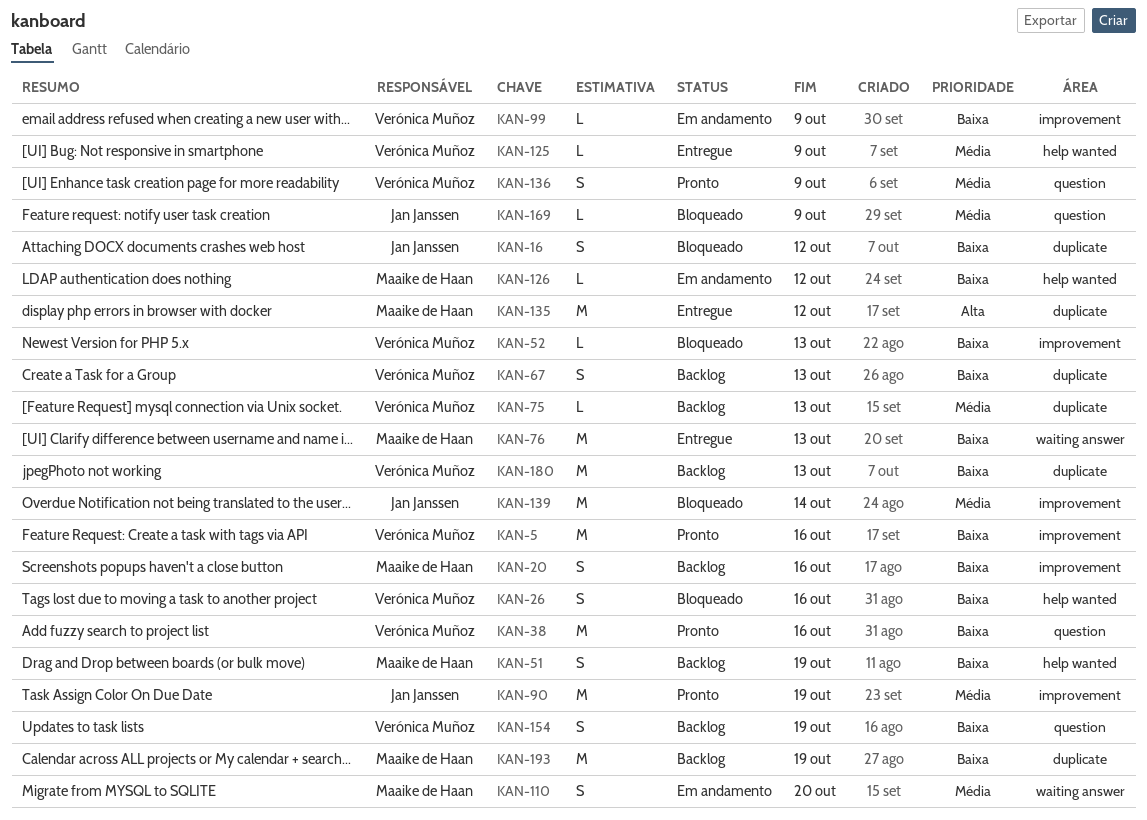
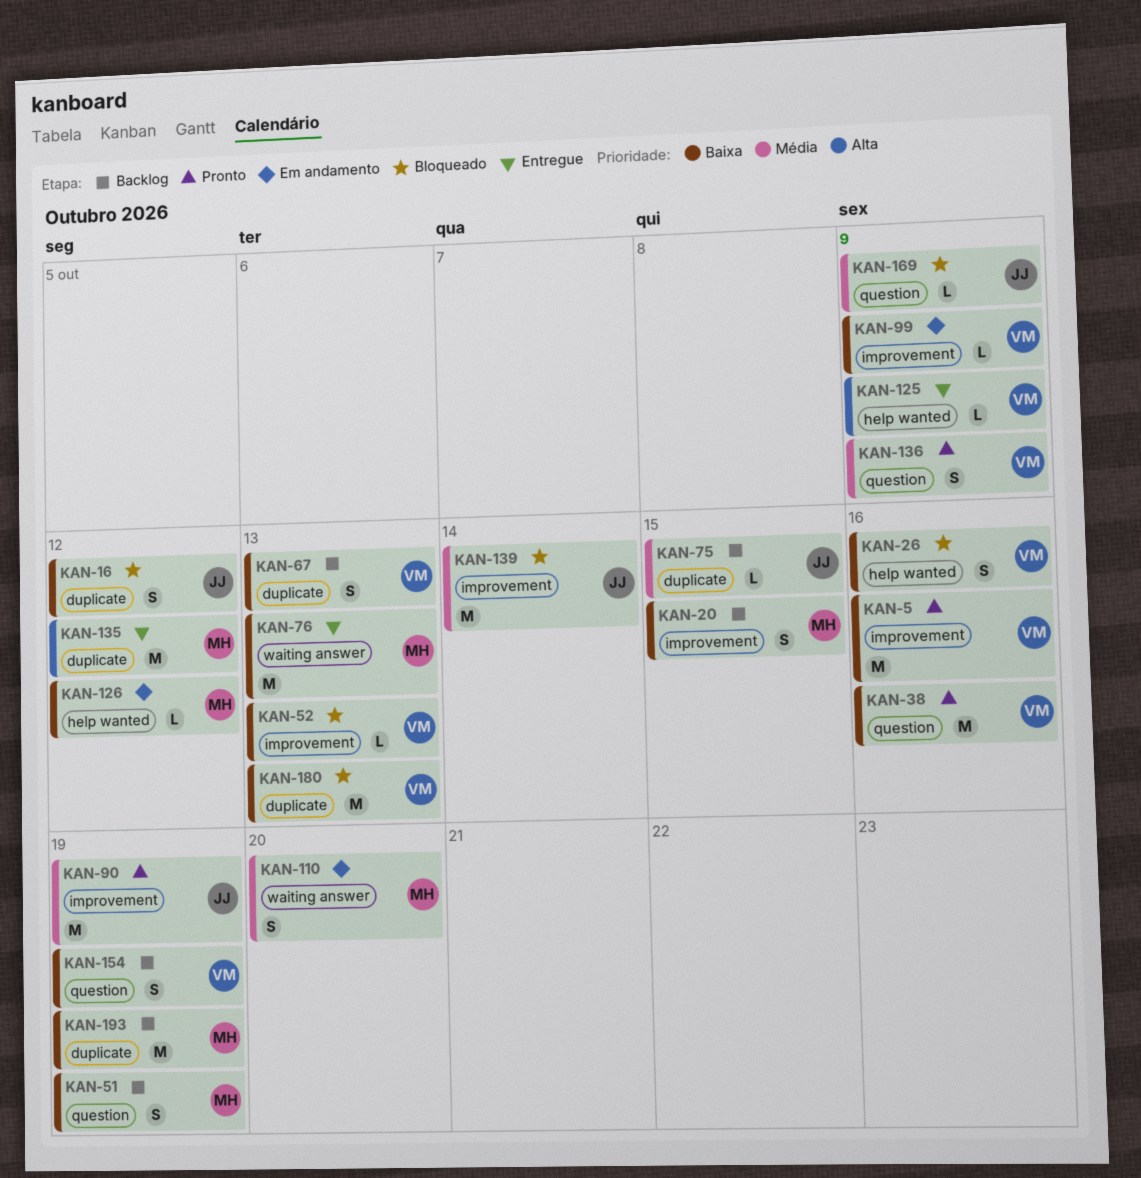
KAN-20, due: Oct 16 -> Oct 15
KAN-51, label: help wanted -> question
KAN-75, owner: Verónica Muñoz -> Jan Janssen
KAN-75, due: Oct 13 -> Oct 15
KAN-125, priority: Média -> Alta
KAN-180, status: Backlog -> Bloqueado

